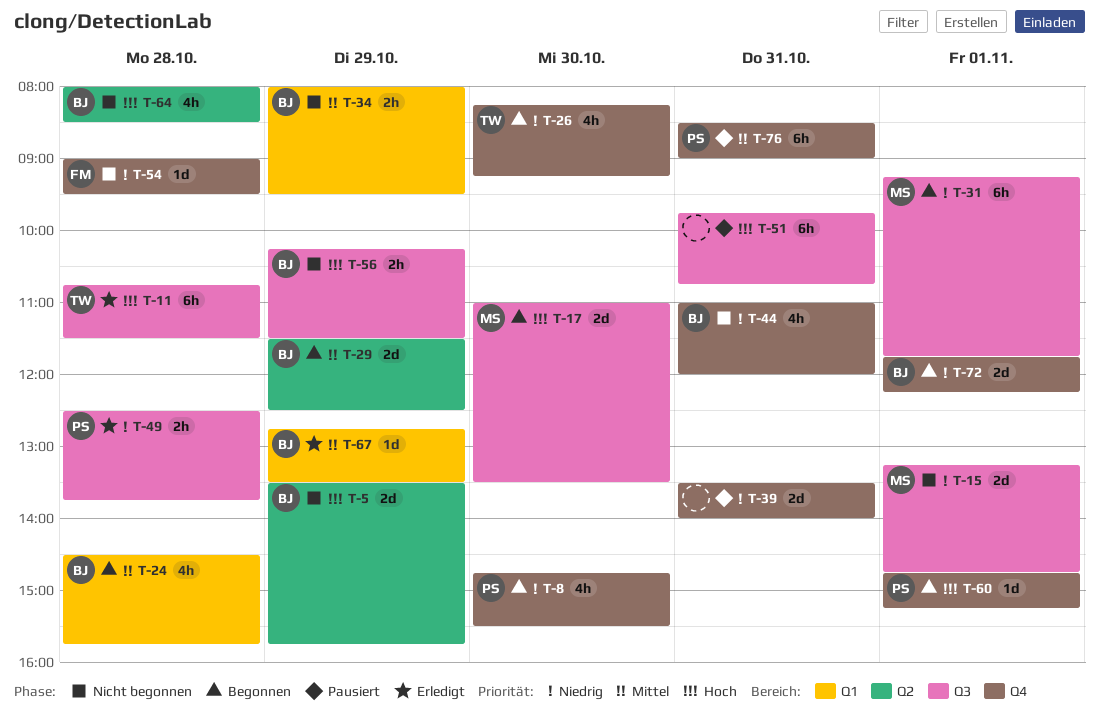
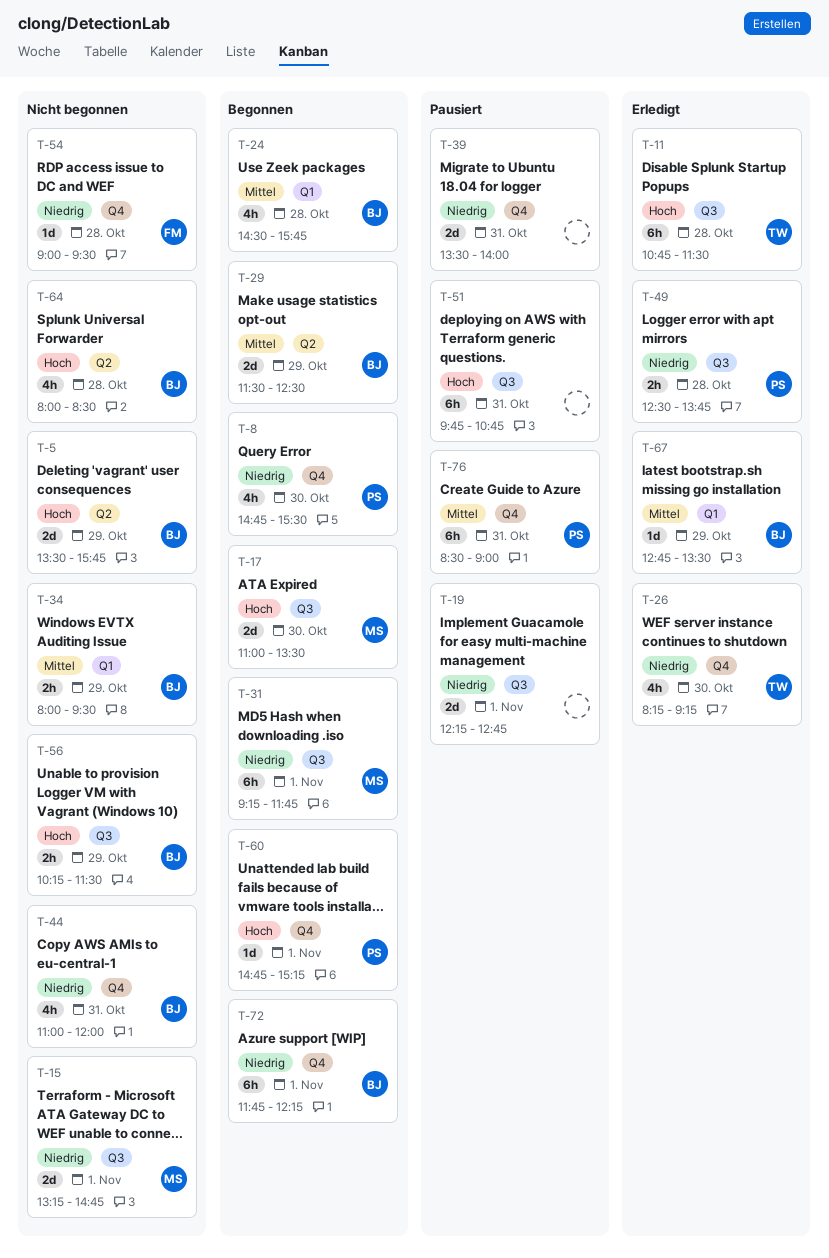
T-19: none -> present
T-26, status: Begonnen -> Erledigt
T-72, estimate: 2d -> 6h

